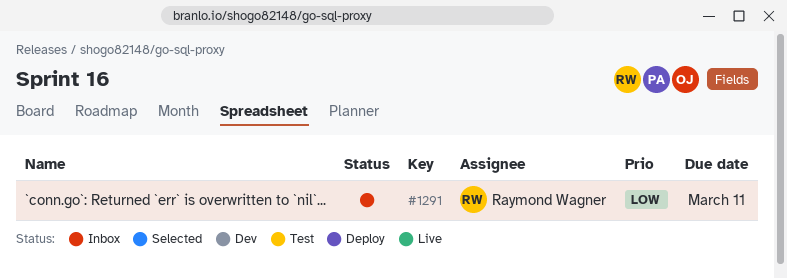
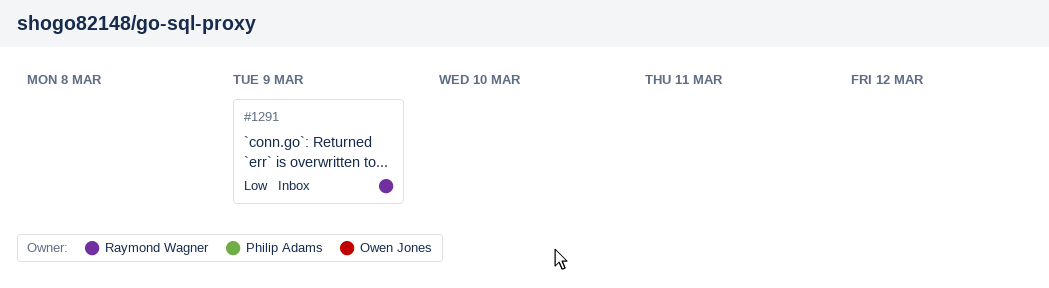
#1291, due: Mar 11 -> Mar 9

